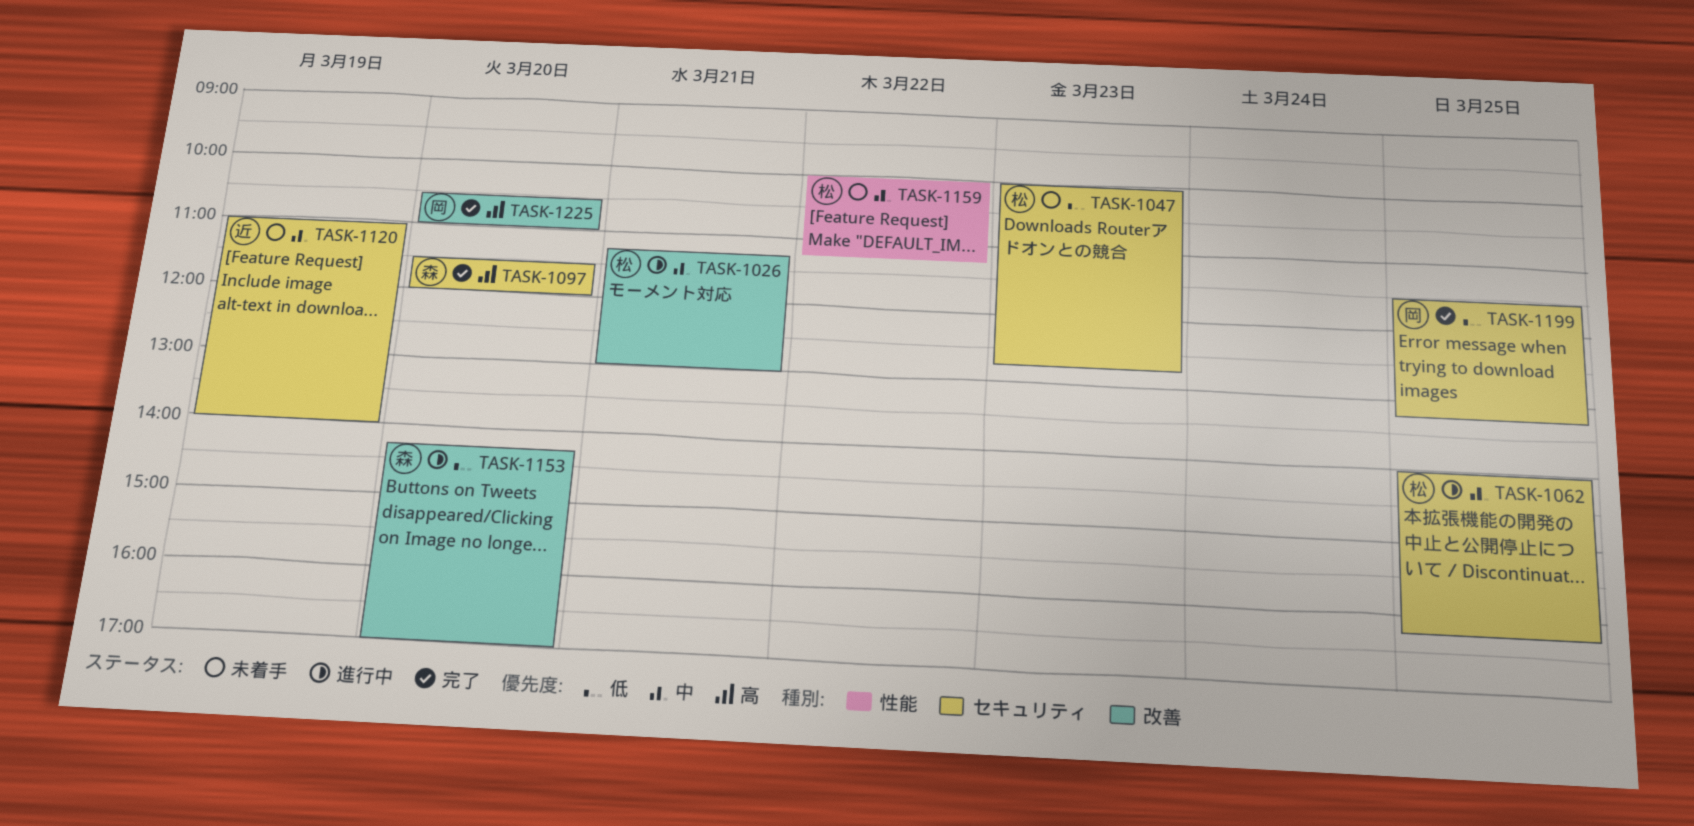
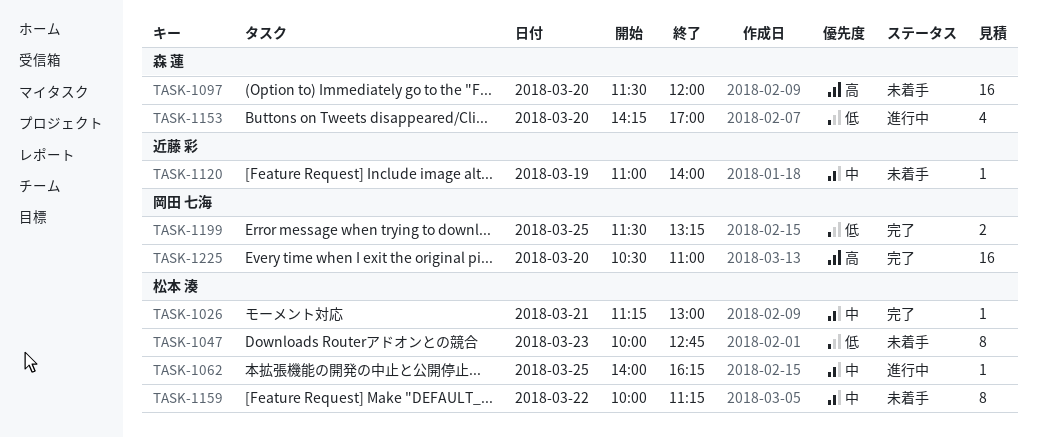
TASK-1026, status: 進行中 -> 完了
TASK-1097, status: 完了 -> 未着手

